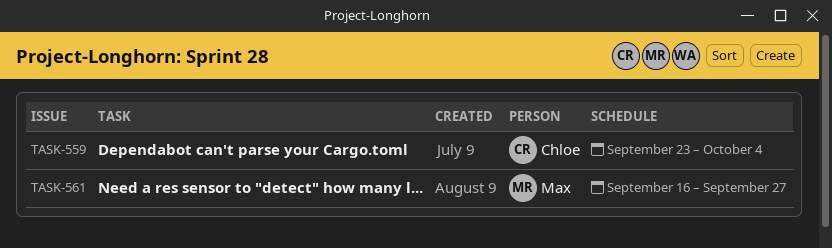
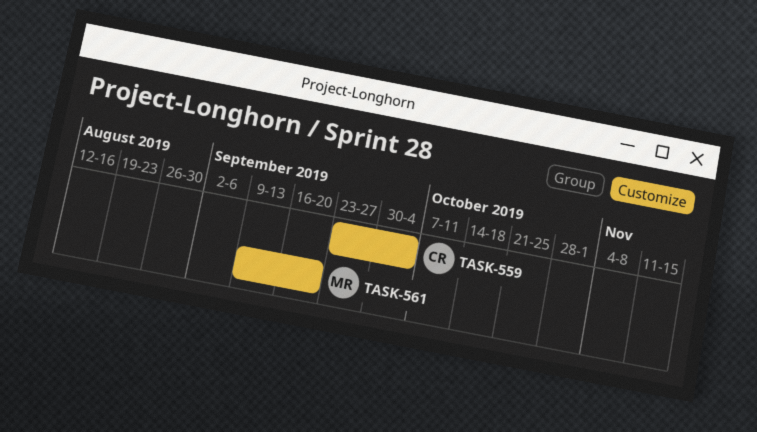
TASK-561, start: Sep 16 -> Sep 9
TASK-561, due: Sep 27 -> Sep 20

